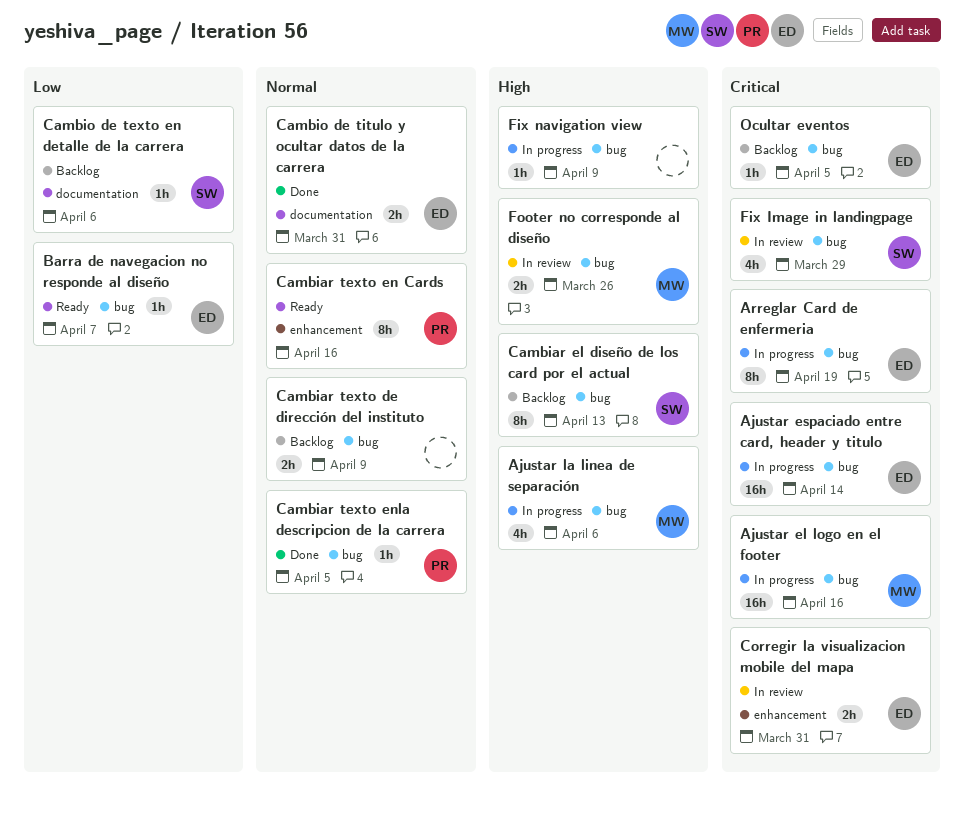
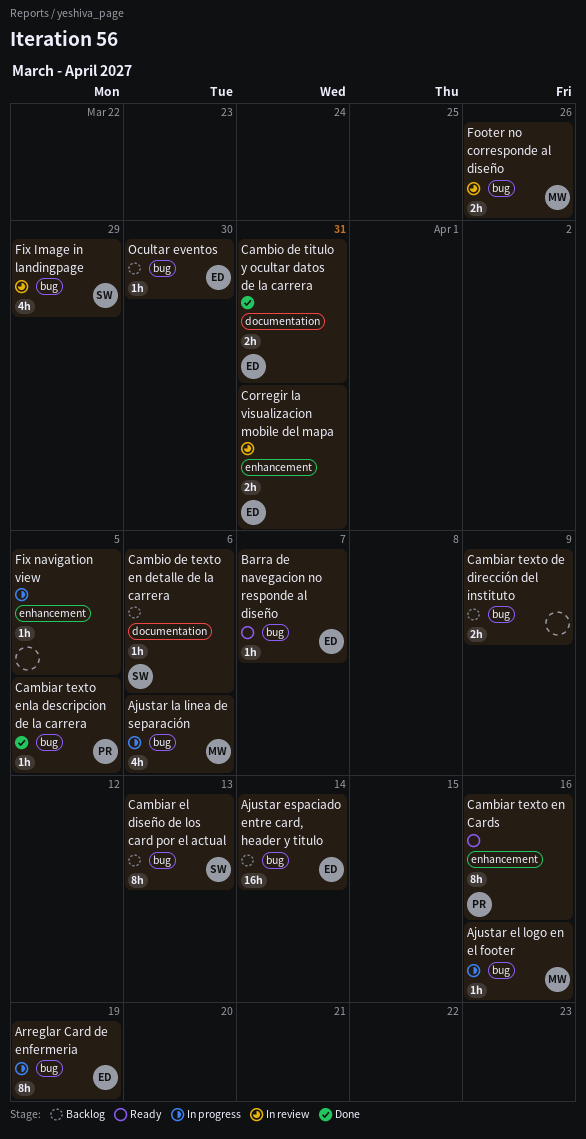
Ajustar el logo en el footer, estimate: 16h -> 1h
Ajustar espaciado entre card, header y titulo, status: In progress -> Backlog
Fix navigation view, label: bug -> enhancement
Fix navigation view, due: Apr 9 -> Apr 5
Ocultar eventos, due: Apr 5 -> Mar 30

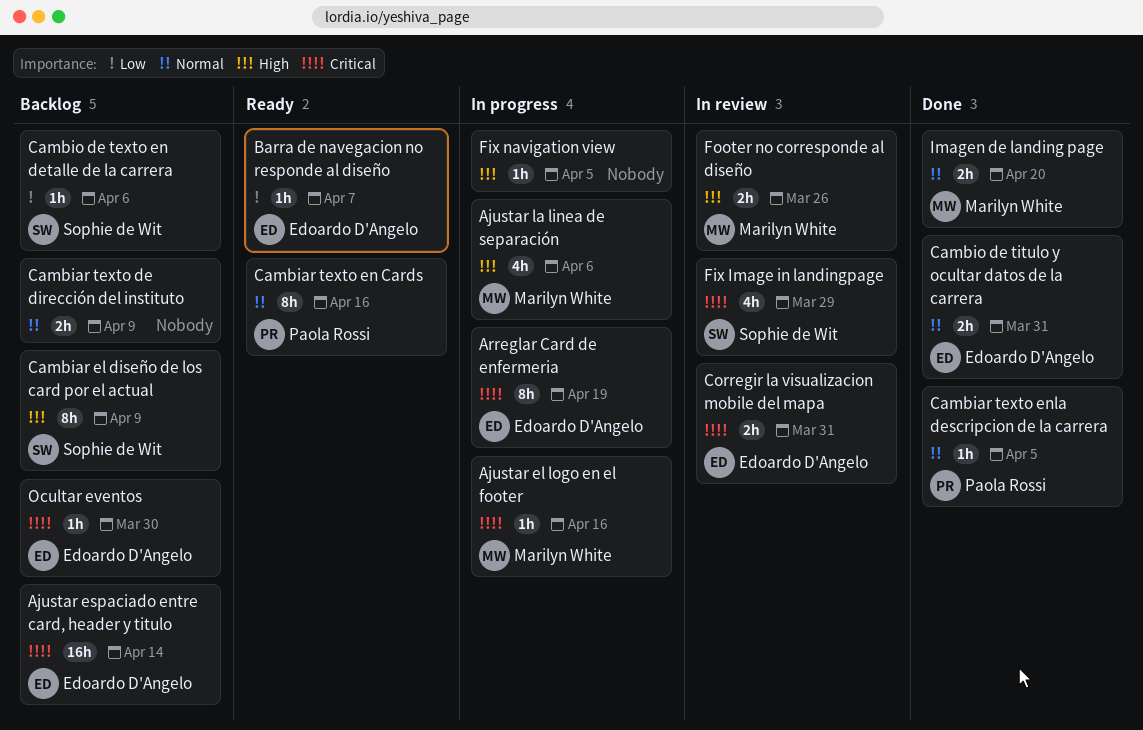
Cambiar el diseño de los card por el actual, due: Apr 13 -> Apr 9
Imagen de landing page: none -> present

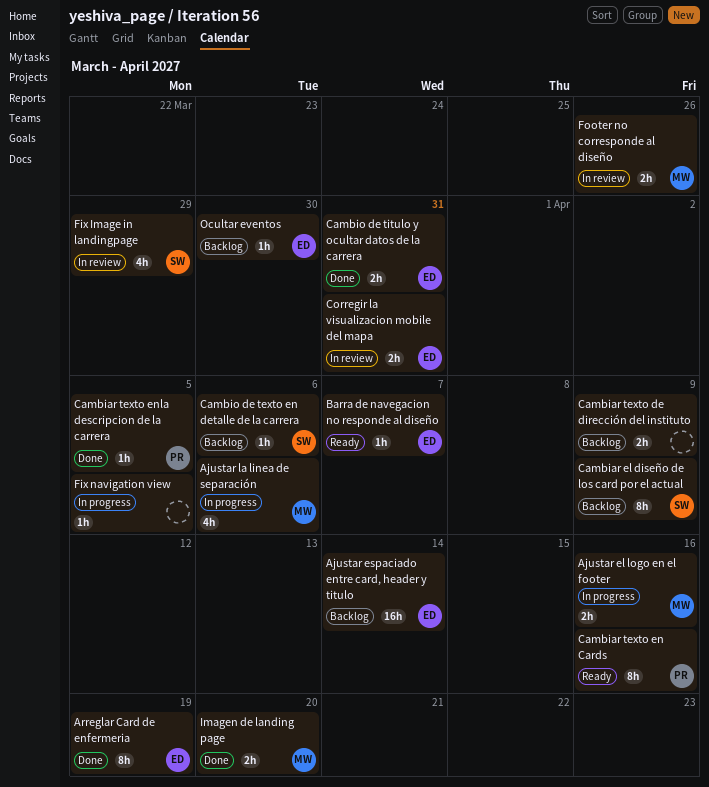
Ajustar el logo en el footer, estimate: 1h -> 2h
Arreglar Card de enfermeria, status: In progress -> Done

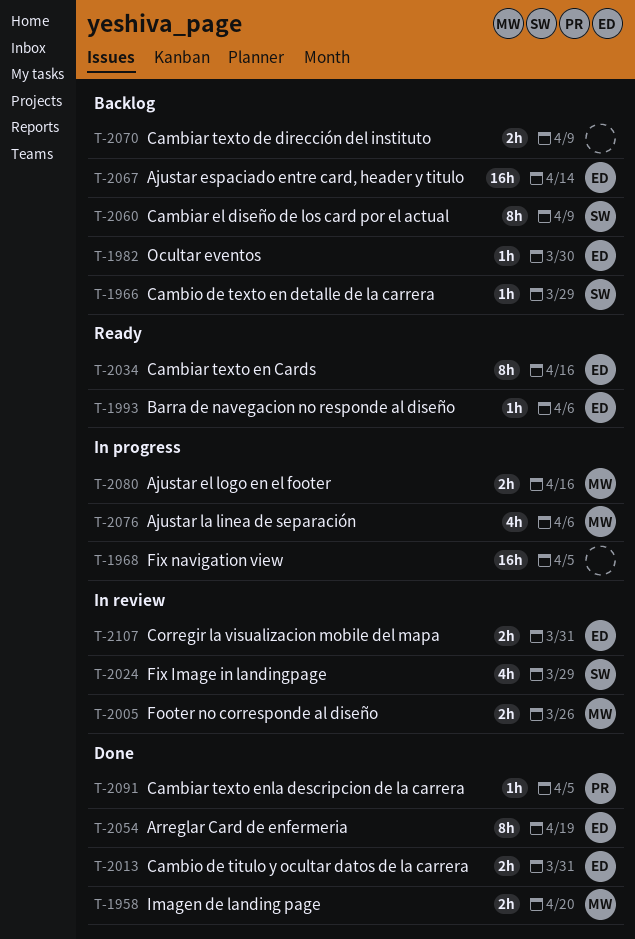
Barra de navegacion no responde al diseño, due: Apr 7 -> Apr 6
Cambiar texto en Cards, owner: PR -> ED
Cambio de texto en detalle de la carrera, due: Apr 6 -> Mar 29
Fix navigation view, estimate: 1h -> 16h

